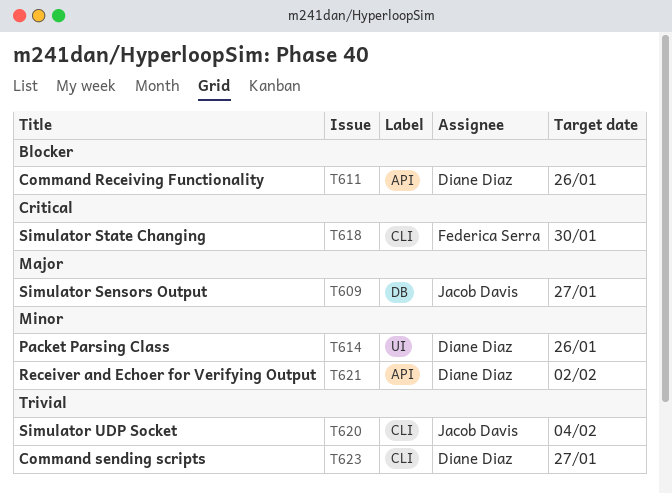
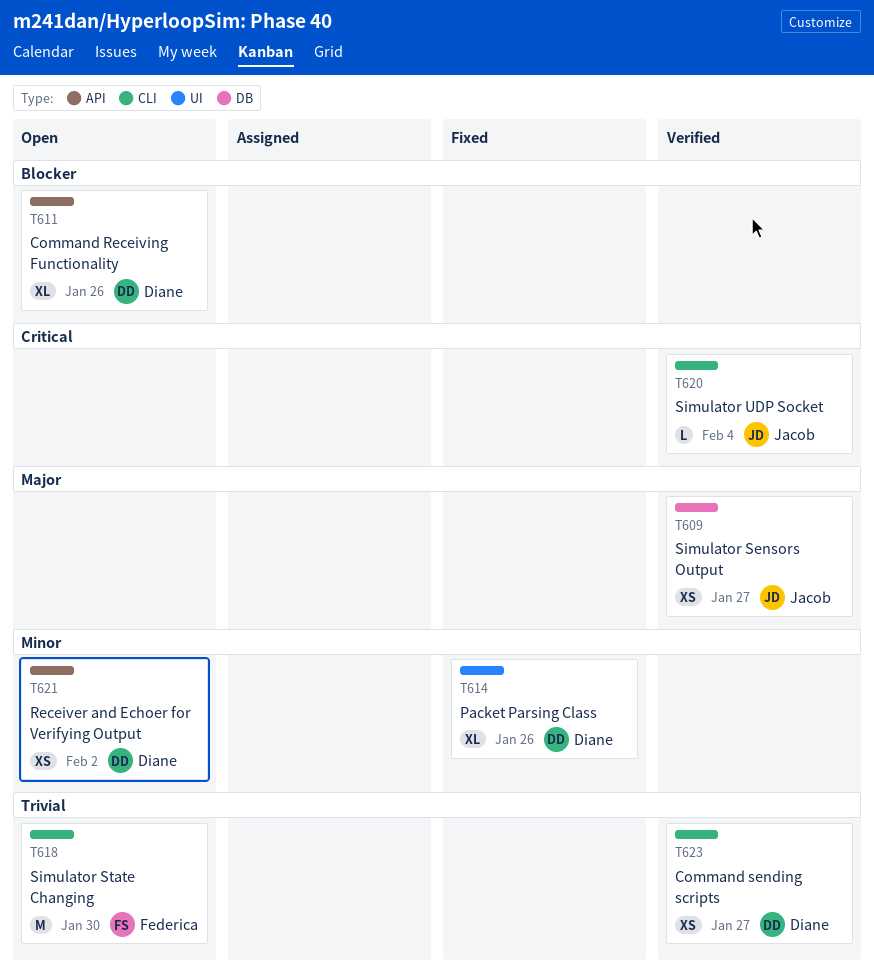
T618, priority: Critical -> Trivial
T620, priority: Trivial -> Critical

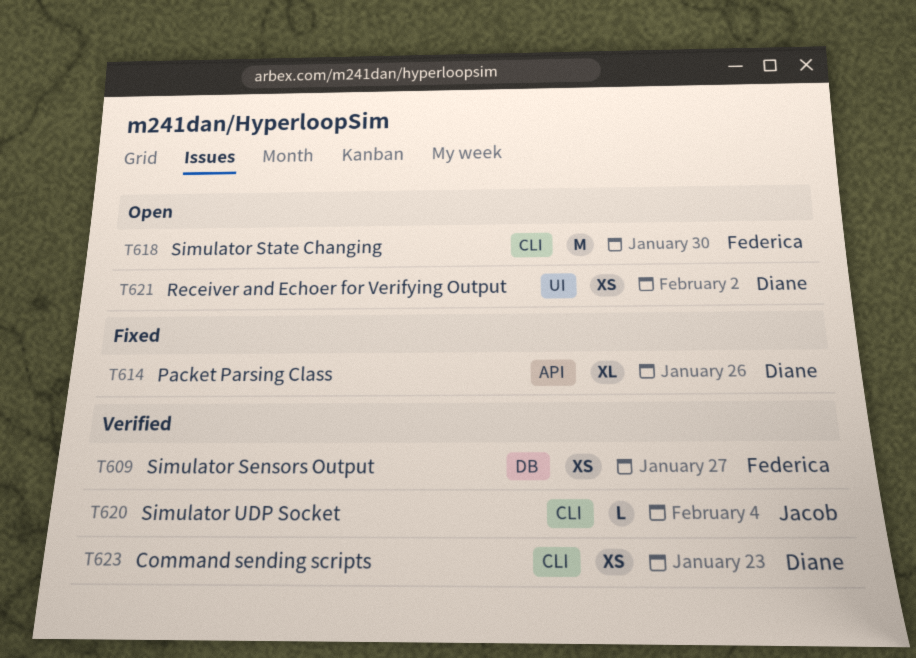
T609, owner: Jacob -> Federica
T611: present -> none
T614, label: UI -> API
T621, label: API -> UI
T623, due: Jan 27 -> Jan 23

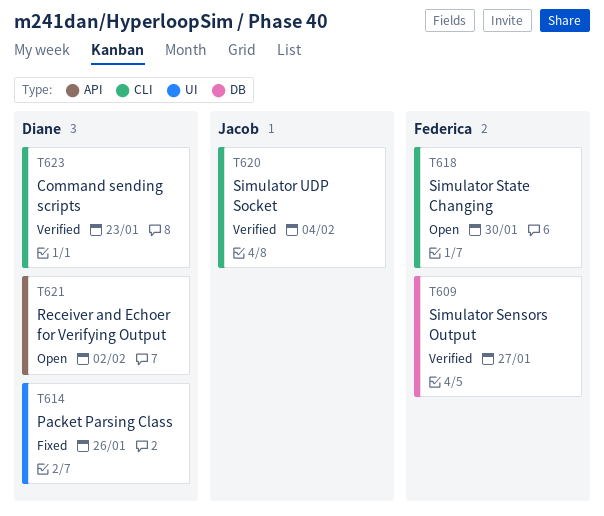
T614, label: API -> UI
T621, label: UI -> API

